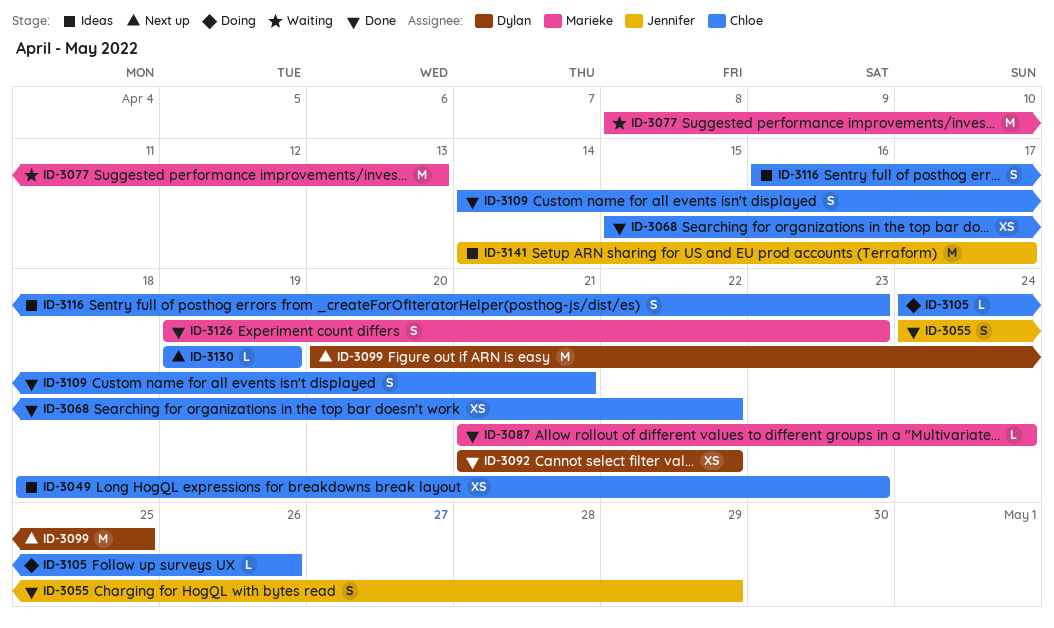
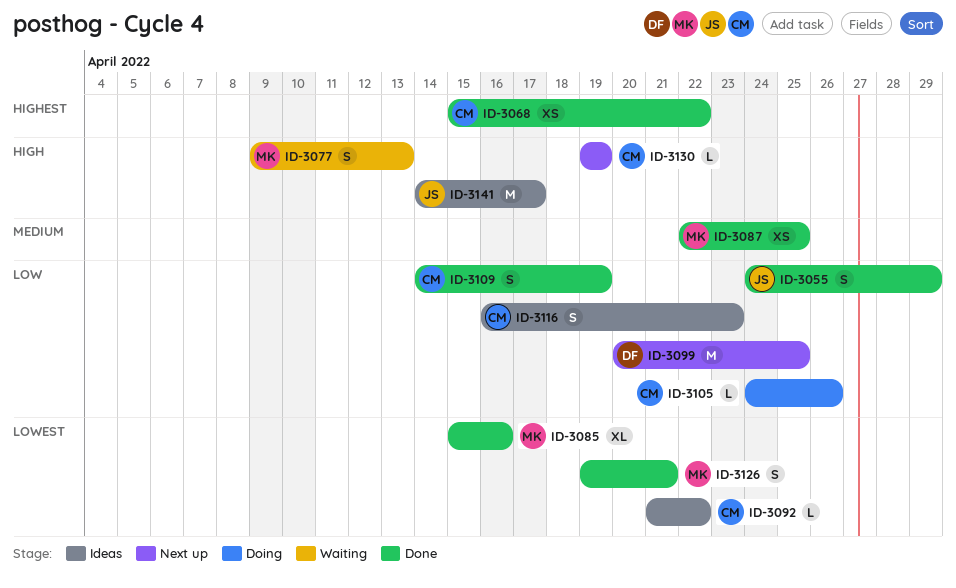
ID-3049: present -> none
ID-3077, estimate: M -> S
ID-3077, start: Apr 8 -> Apr 9
ID-3085: none -> present
ID-3087, estimate: L -> XS
ID-3087, start: Apr 21 -> Apr 22
ID-3087, due: Apr 24 -> Apr 25
ID-3092, status: Done -> Ideas
ID-3092, owner: Dylan -> Chloe
ID-3092, estimate: XS -> L
ID-3109, due: Apr 21 -> Apr 19
ID-3126, due: Apr 23 -> Apr 21

